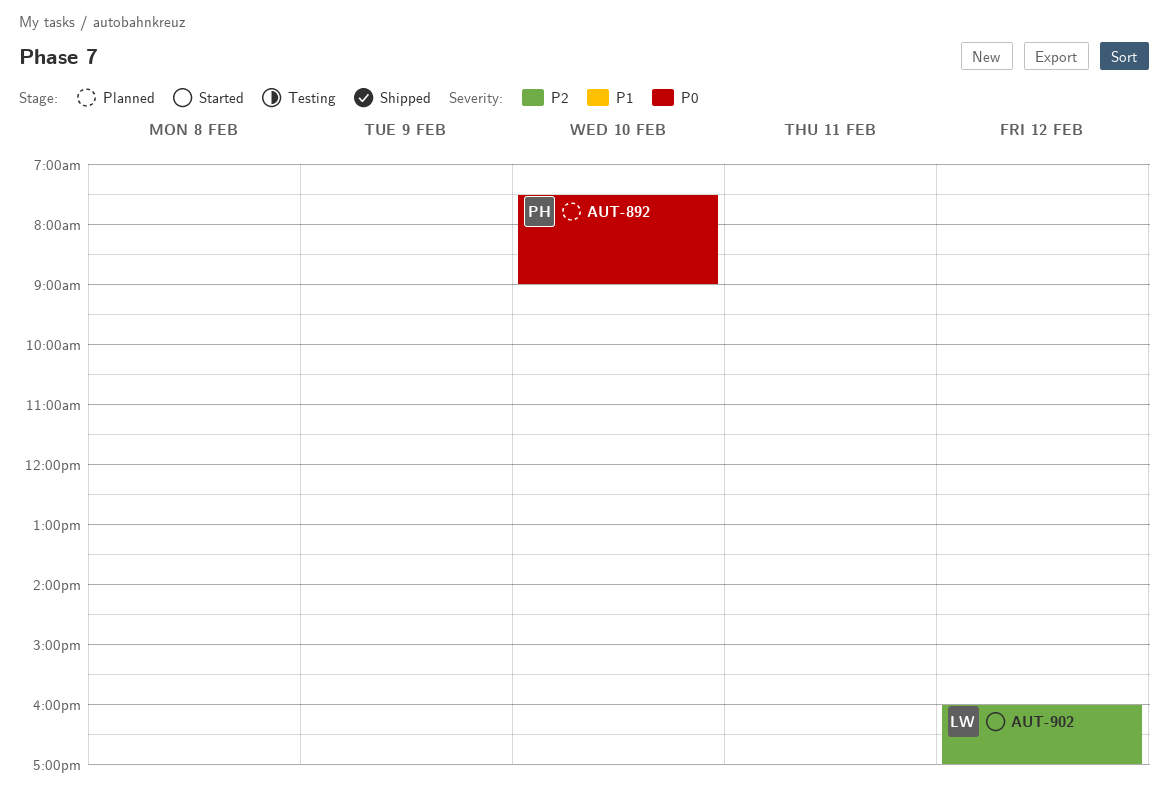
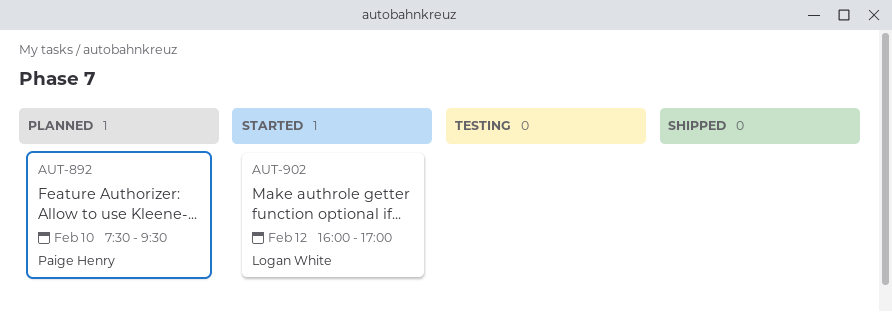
AUT-892, ends: 09:00 -> 09:30

